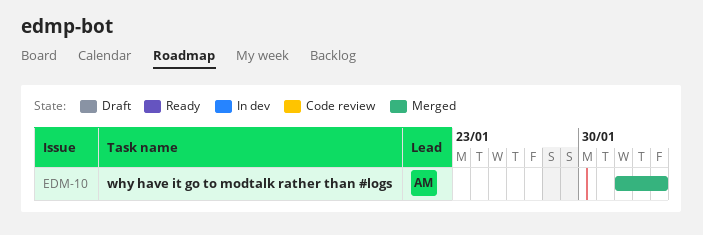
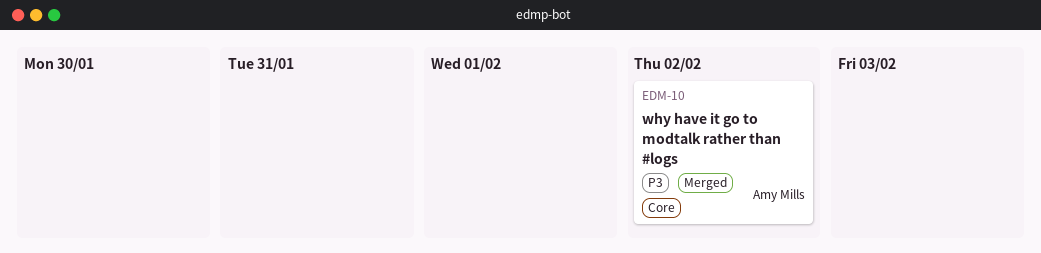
EDM-10, due: Feb 3 -> Feb 2

